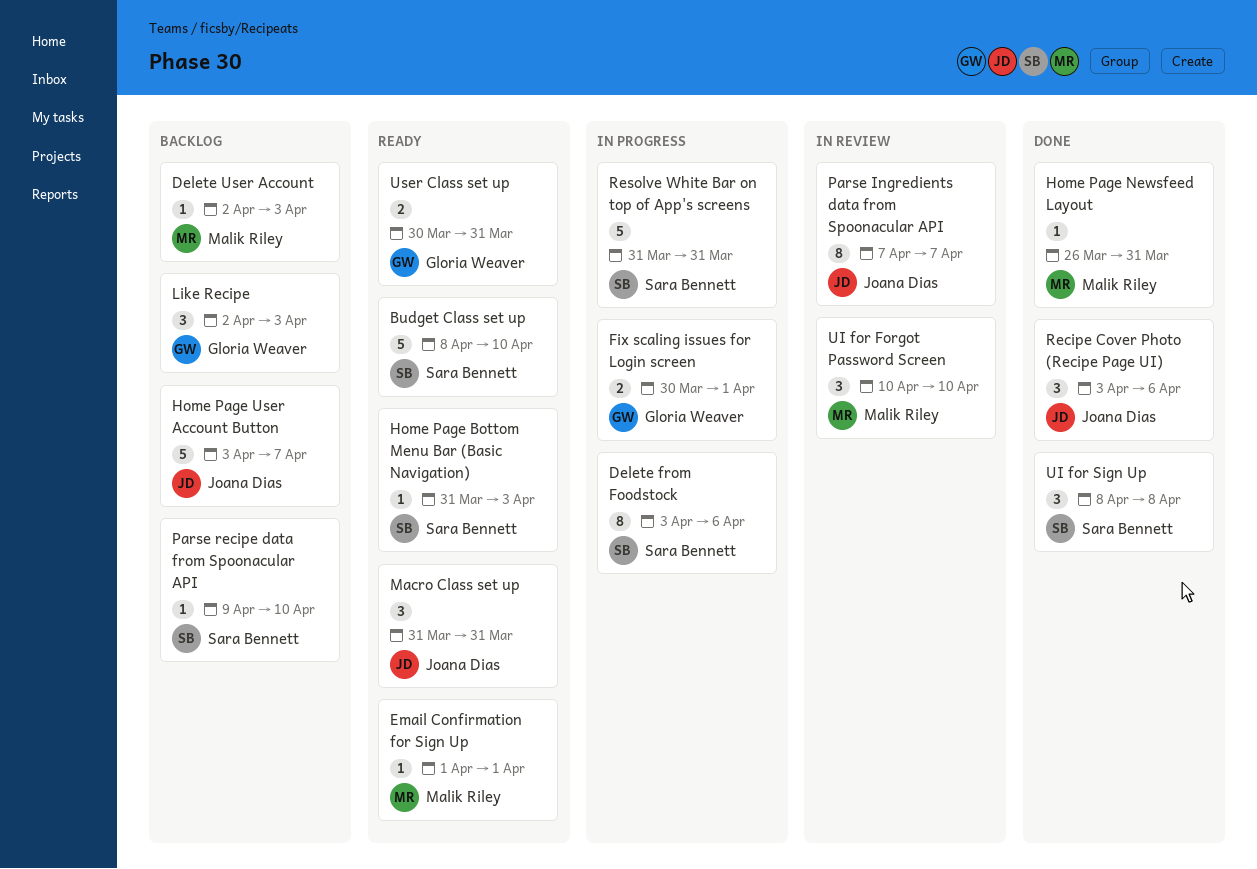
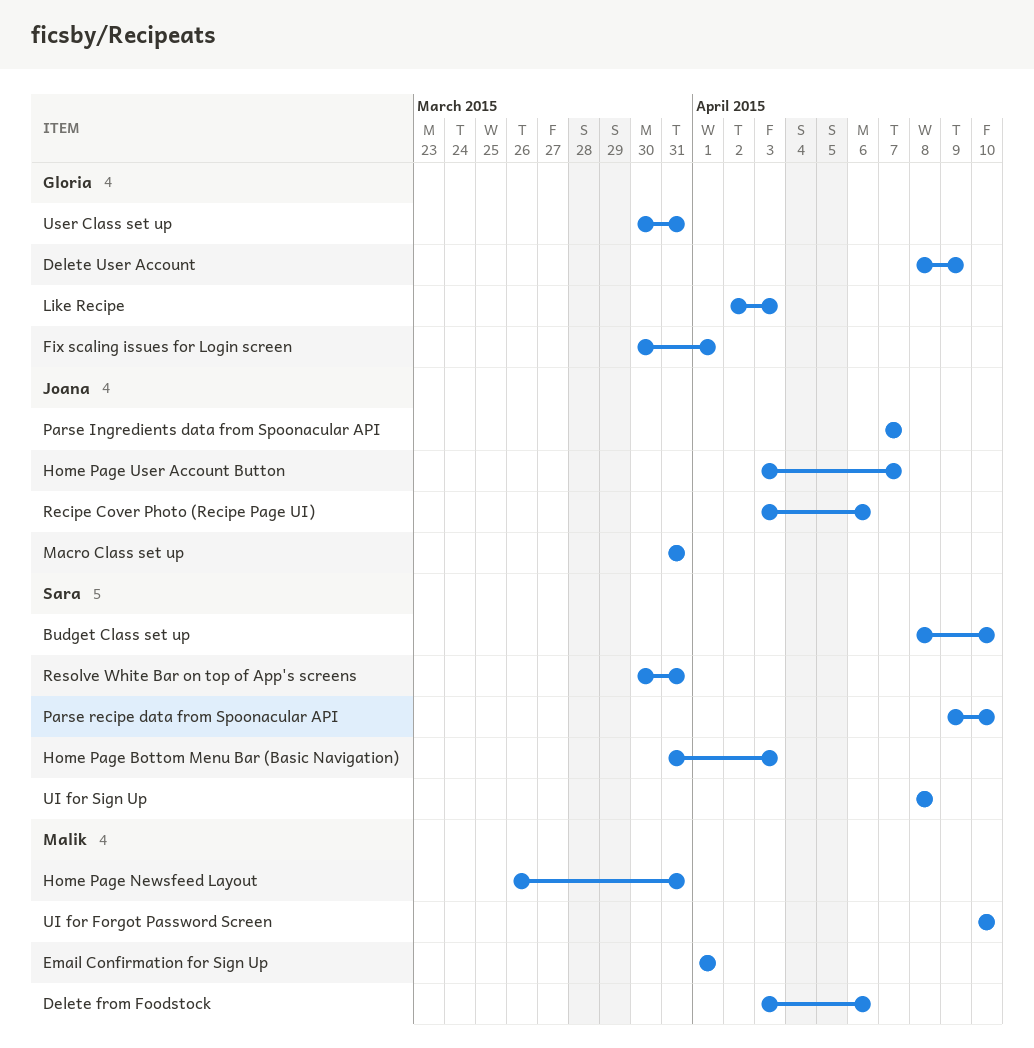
Delete from Foodstock, owner: Sara Bennett -> Malik Riley
Delete User Account, owner: Malik Riley -> Gloria Weaver
Delete User Account, start: Apr 2 -> Apr 8
Delete User Account, due: Apr 3 -> Apr 9
Resolve White Bar on top of App's screens, start: Mar 31 -> Mar 30

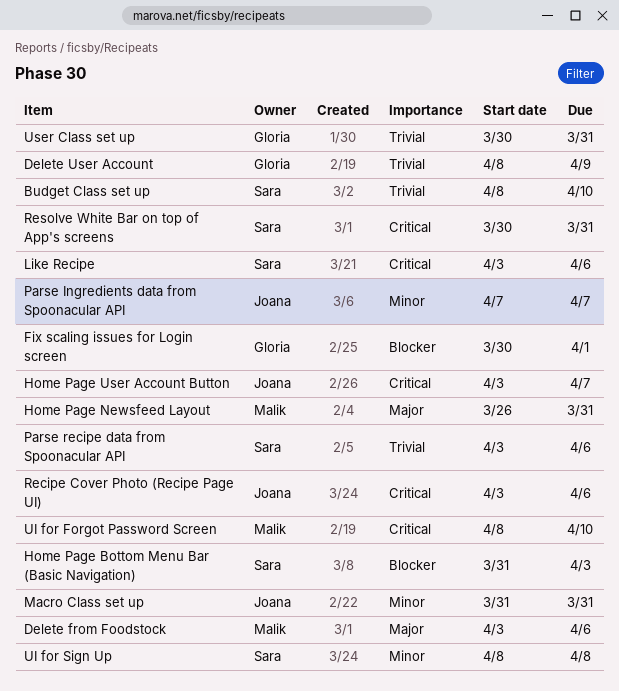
Email Confirmation for Sign Up: present -> none
Like Recipe, owner: Gloria -> Sara
Like Recipe, start: Apr 2 -> Apr 3
Like Recipe, due: Apr 3 -> Apr 6
Parse recipe data from Spoonacular API, start: Apr 9 -> Apr 3
Parse recipe data from Spoonacular API, due: Apr 10 -> Apr 6
UI for Forgot Password Screen, start: Apr 10 -> Apr 8

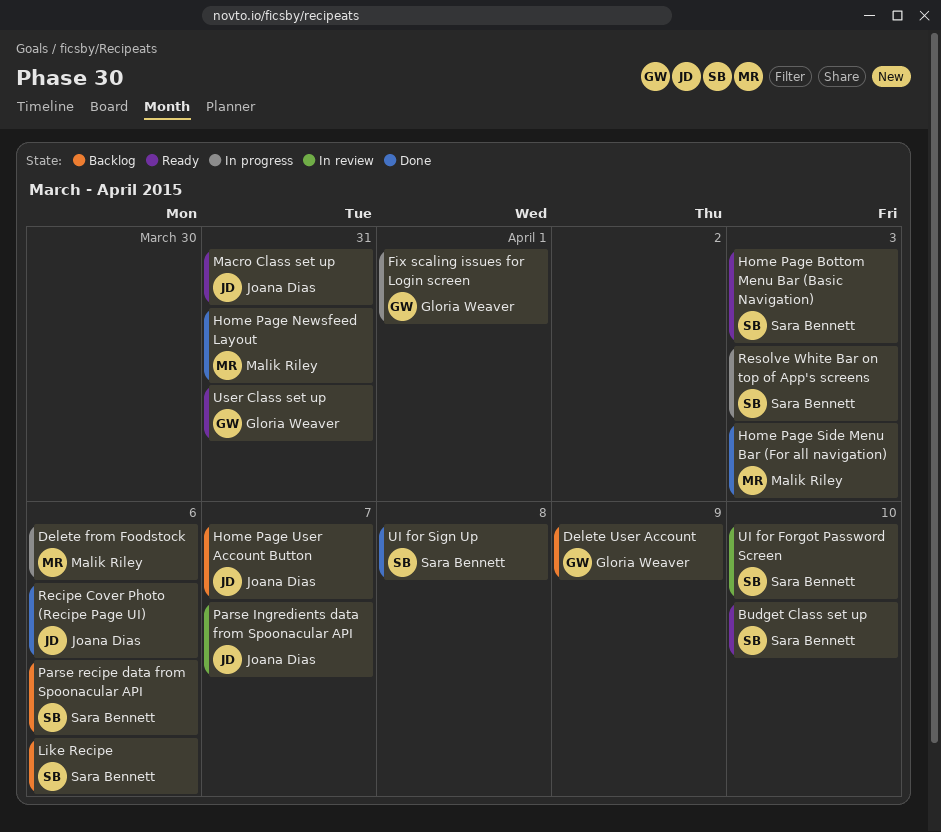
Home Page Side Menu Bar (For all navigation): none -> present
Resolve White Bar on top of App's screens, due: Mar 31 -> Apr 3
UI for Forgot Password Screen, owner: Malik Riley -> Sara Bennett

